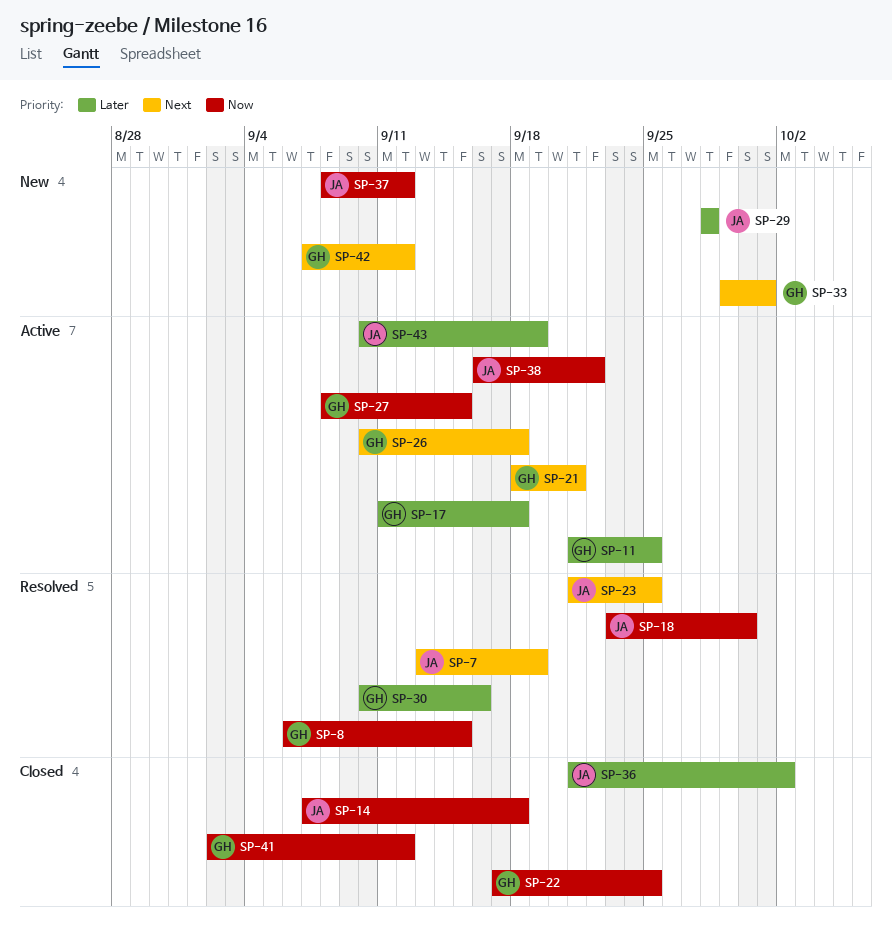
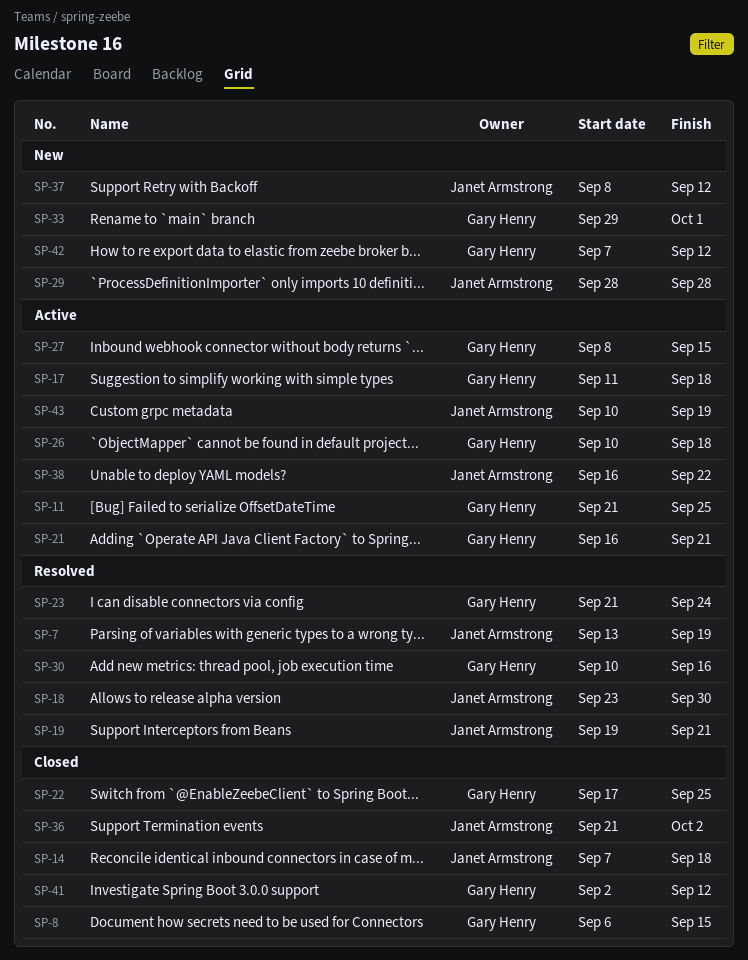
SP-8, status: Resolved -> Closed
SP-19: none -> present
SP-21, start: Sep 18 -> Sep 16
SP-23, owner: Janet Armstrong -> Gary Henry
SP-23, due: Sep 25 -> Sep 24

